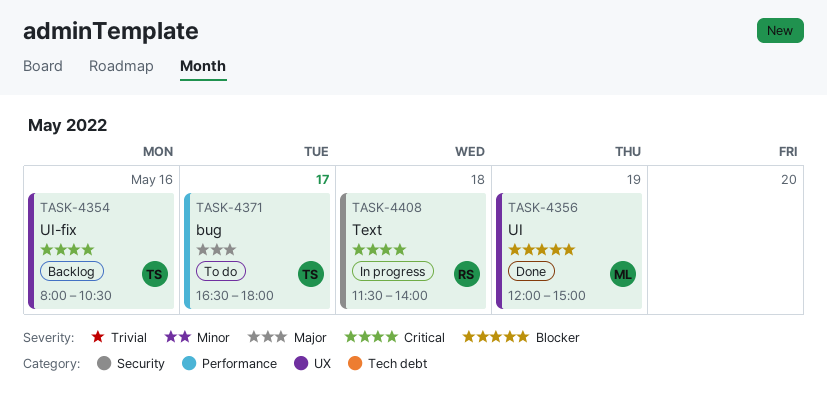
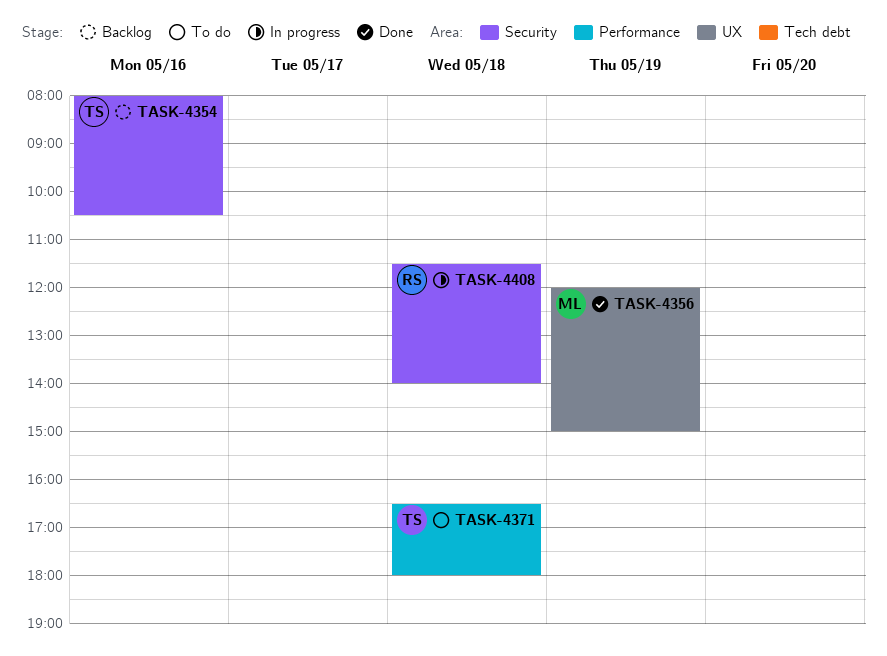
TASK-4354, label: UX -> Security
TASK-4371, day: May 17 -> May 18

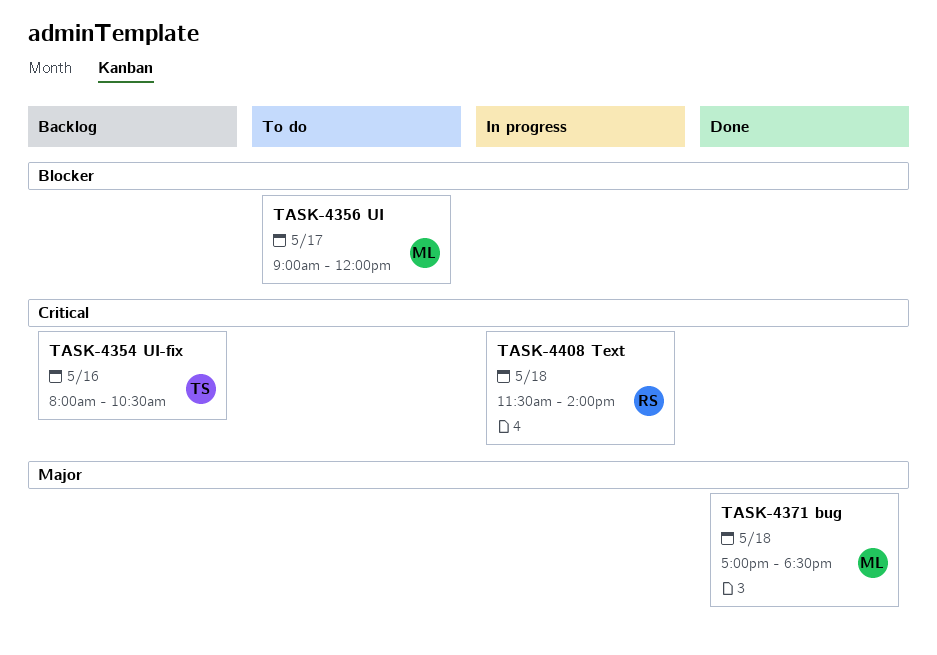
TASK-4356, status: Done -> To do
TASK-4356, day: May 19 -> May 17
TASK-4356, begins: 12:00 -> 09:00
TASK-4356, ends: 15:00 -> 12:00
TASK-4371, status: To do -> Done
TASK-4371, owner: TS -> ML
TASK-4371, begins: 16:30 -> 17:00
TASK-4371, ends: 18:00 -> 18:30

